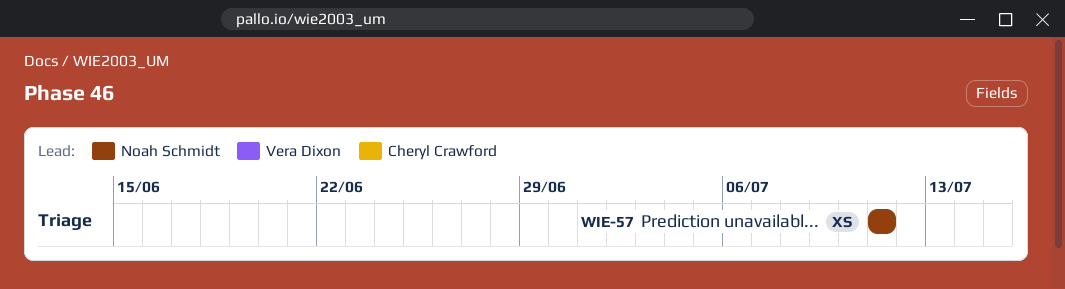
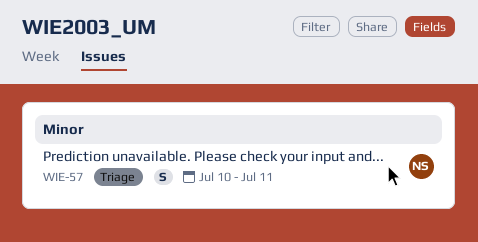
WIE-57, estimate: XS -> S
WIE-57, start: Jul 11 -> Jul 10

